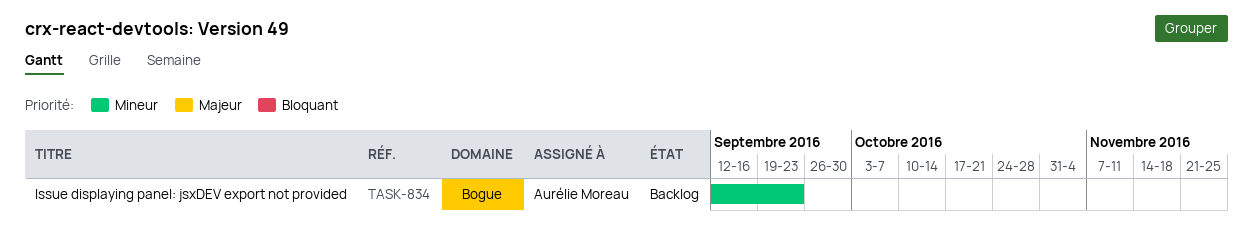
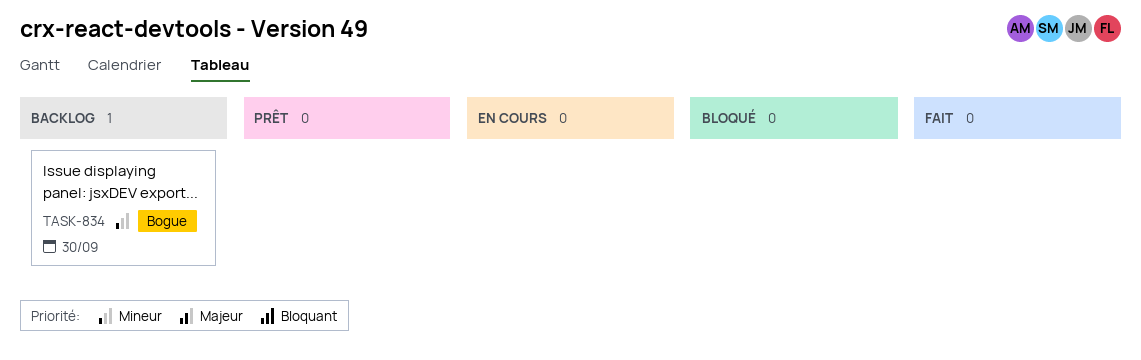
TASK-834, due: Sep 23 -> Sep 30

